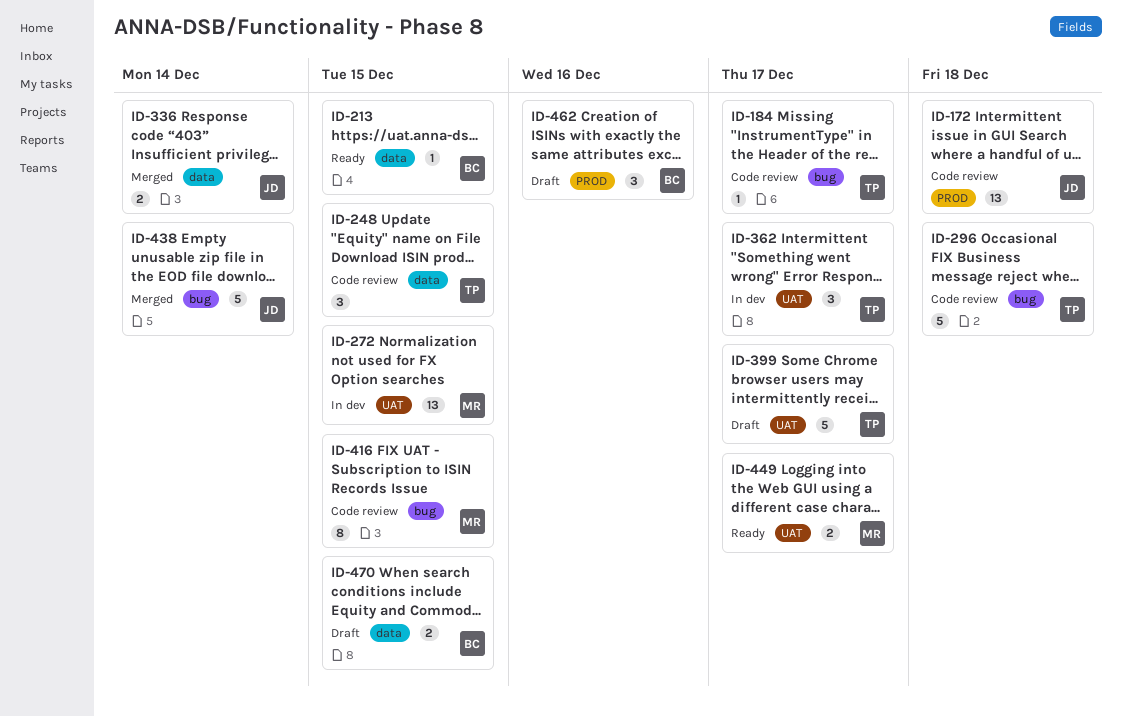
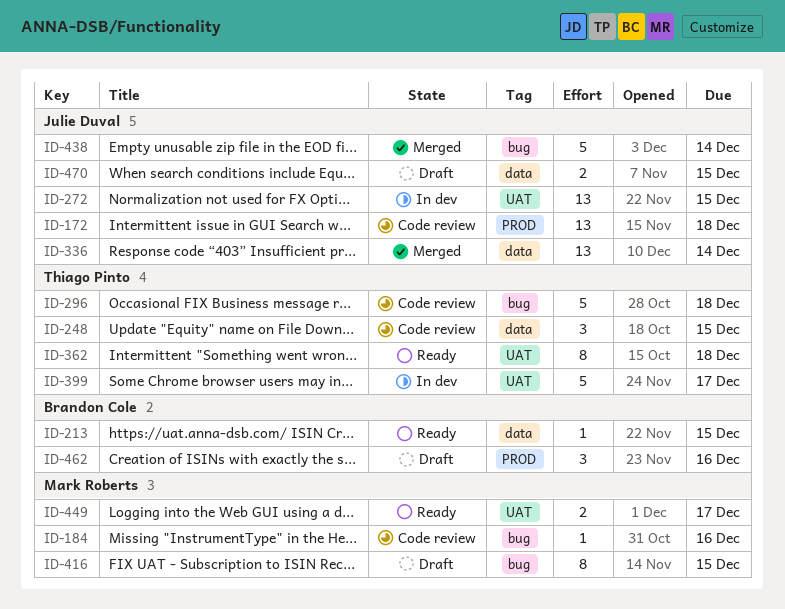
ID-184, owner: Thiago Pinto -> Mark Roberts
ID-184, due: Dec 17 -> Dec 16
ID-272, owner: Mark Roberts -> Julie Duval
ID-336, estimate: 2 -> 13
ID-362, status: In dev -> Ready
ID-362, estimate: 3 -> 8
ID-362, due: Dec 17 -> Dec 18
ID-399, status: Draft -> In dev
ID-416, status: Code review -> Draft
ID-470, owner: Brandon Cole -> Julie Duval

